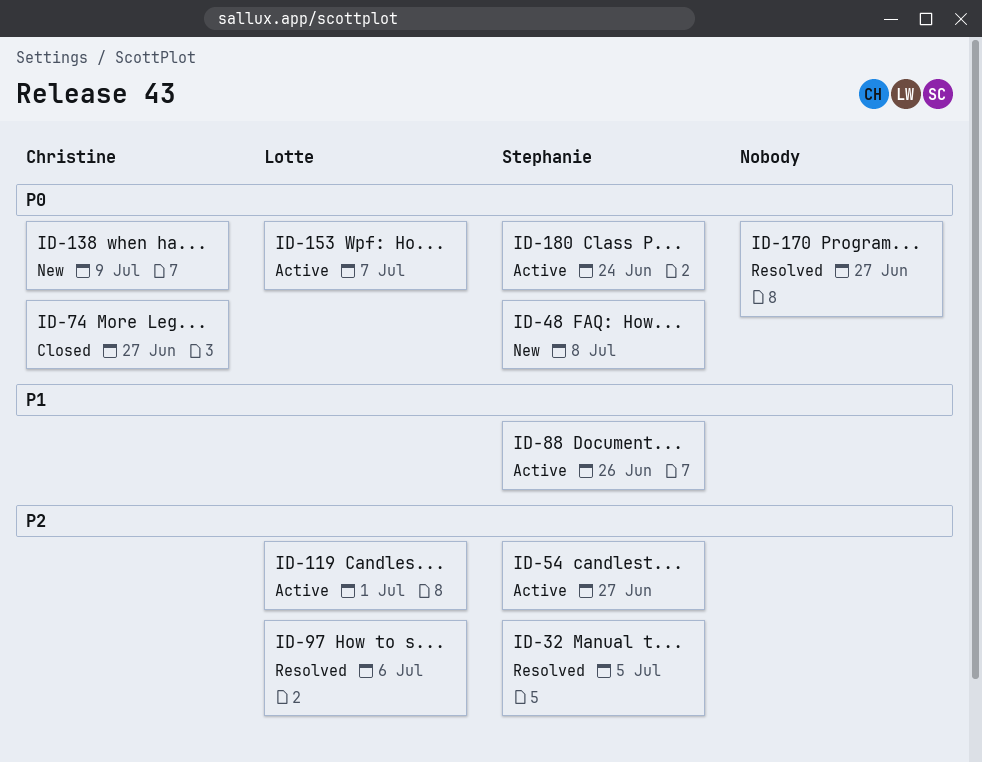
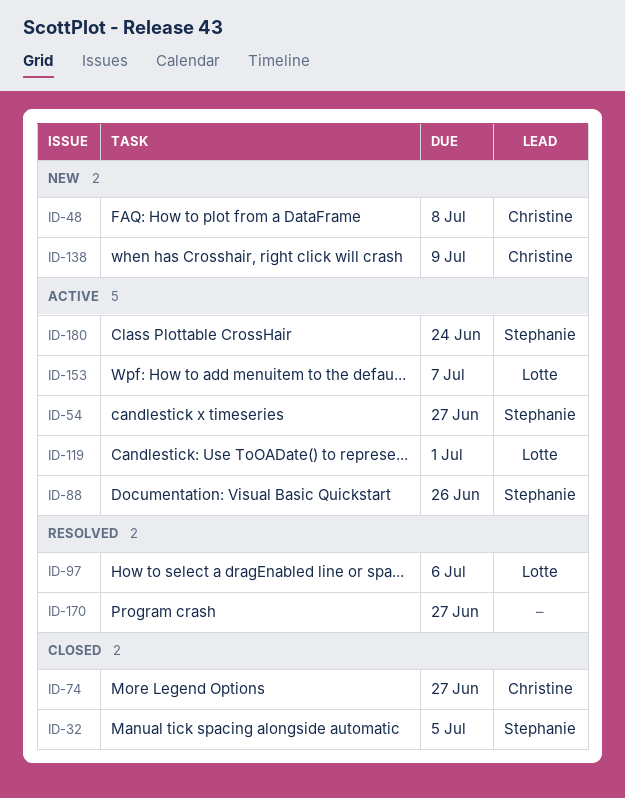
ID-32, status: Resolved -> Closed
ID-48, owner: Stephanie -> Christine

